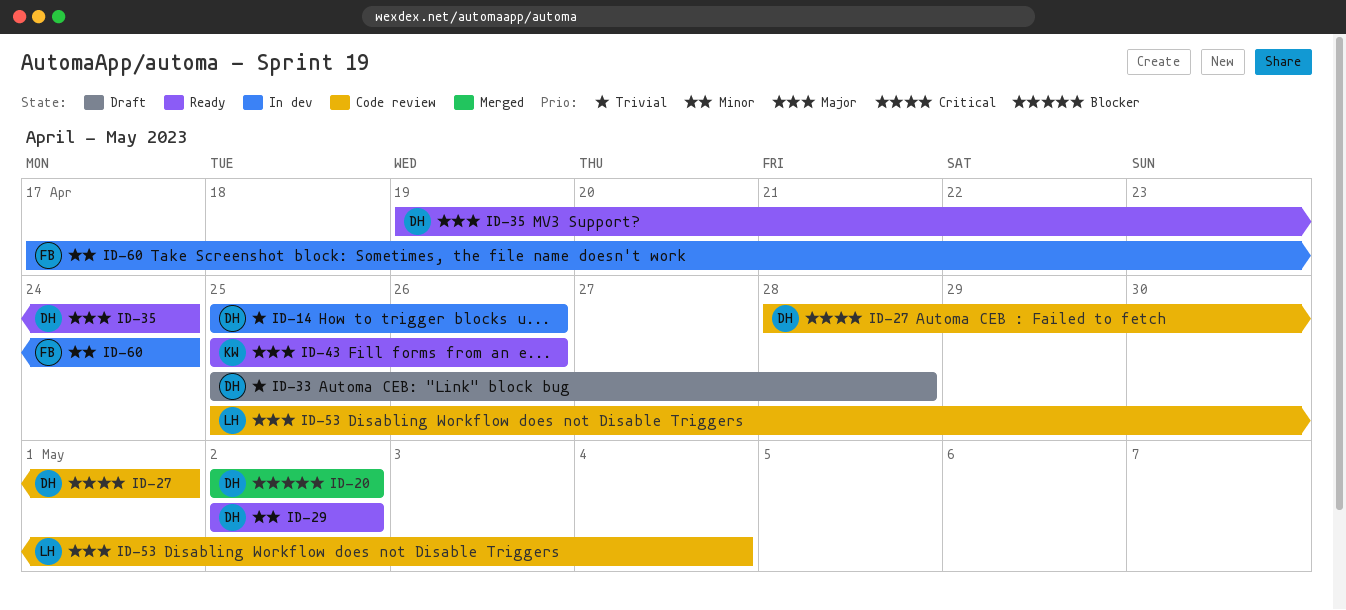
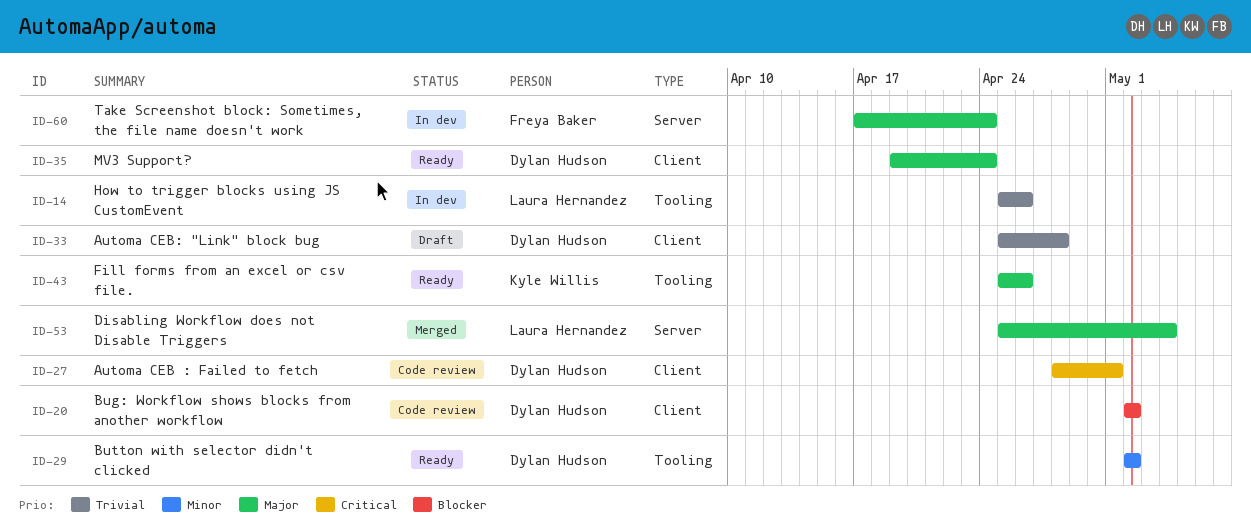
ID-14, owner: Dylan Hudson -> Laura Hernandez
ID-20, status: Merged -> Code review
ID-53, status: Code review -> Merged
ID-60, priority: Minor -> Major

